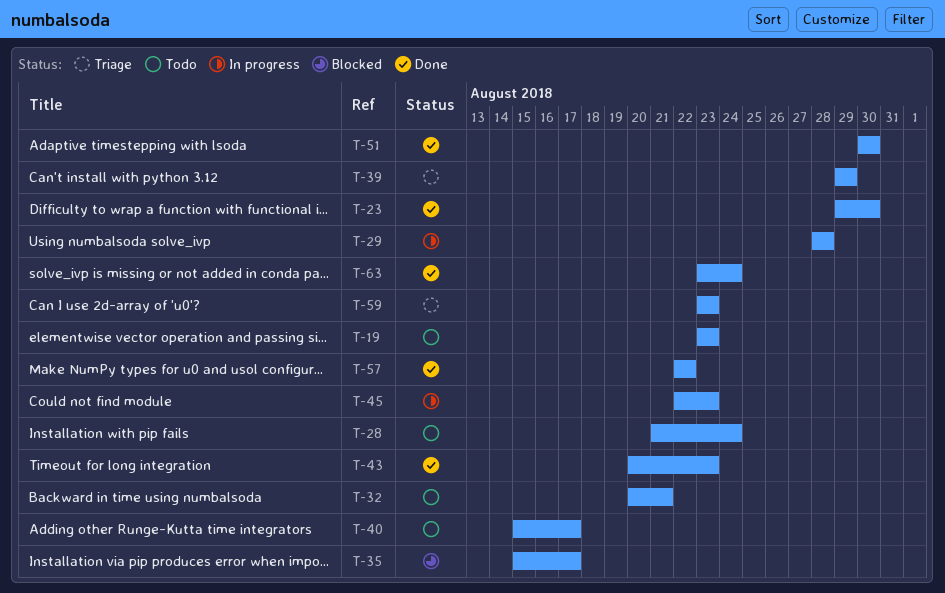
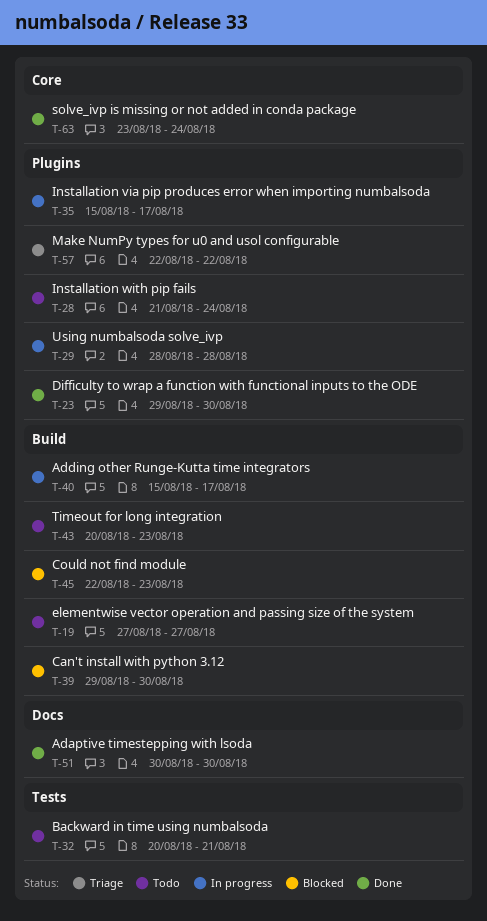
T-19, start: Aug 23 -> Aug 27
T-19, due: Aug 23 -> Aug 27
T-35, status: Blocked -> In progress
T-39, status: Triage -> Blocked
T-39, due: Aug 29 -> Aug 30
T-40, status: Todo -> In progress
T-43, status: Done -> Todo
T-45, status: In progress -> Blocked
T-57, status: Done -> Triage
T-59: present -> none

